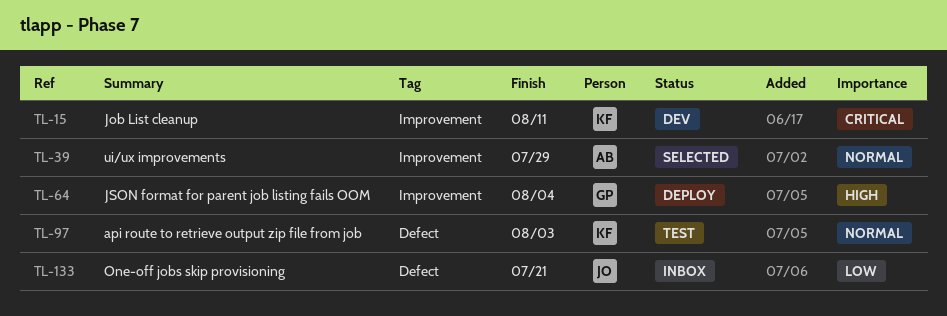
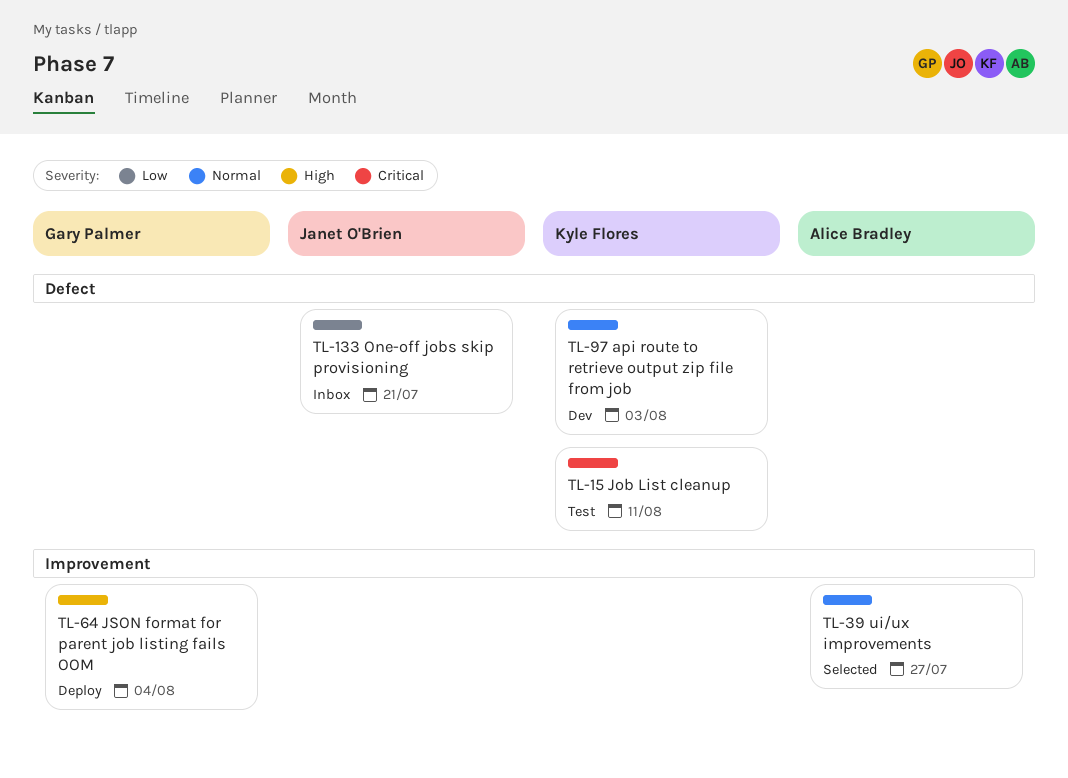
TL-15, status: Dev -> Test
TL-15, label: Improvement -> Defect
TL-39, due: Jul 29 -> Jul 27
TL-97, status: Test -> Dev

